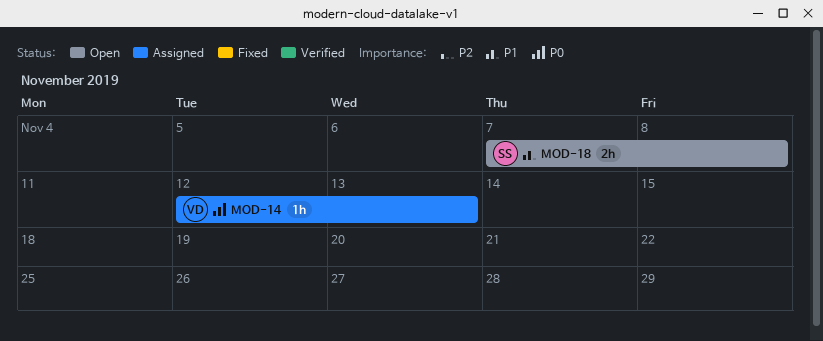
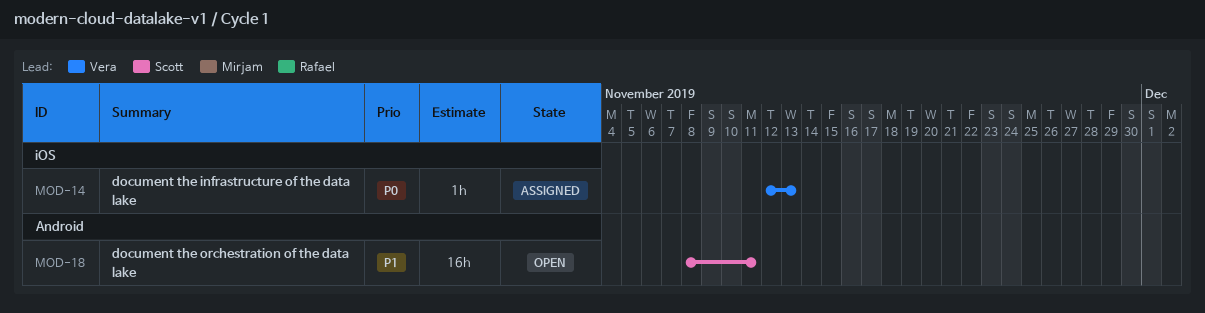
MOD-18, estimate: 2h -> 16h
MOD-18, start: Nov 7 -> Nov 8
MOD-18, due: Nov 8 -> Nov 11

